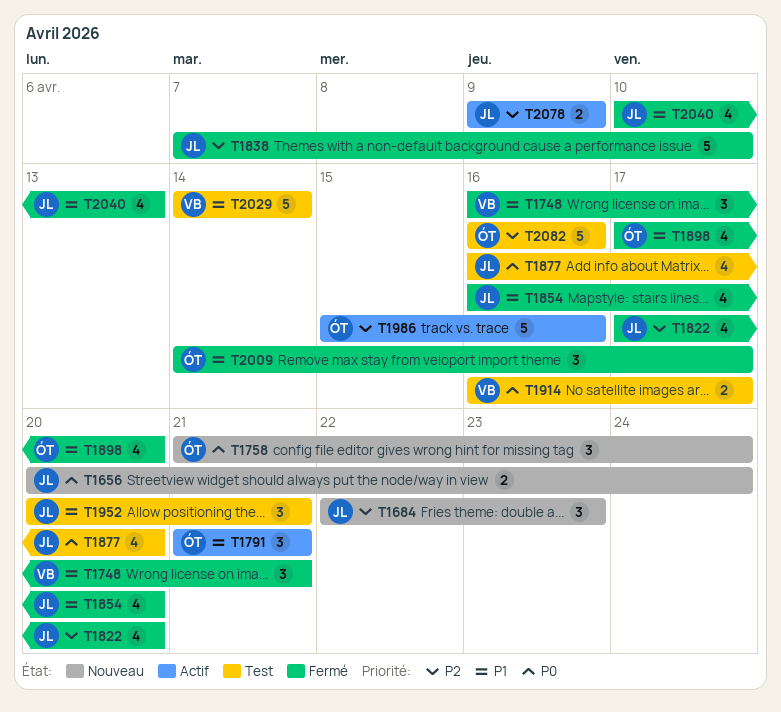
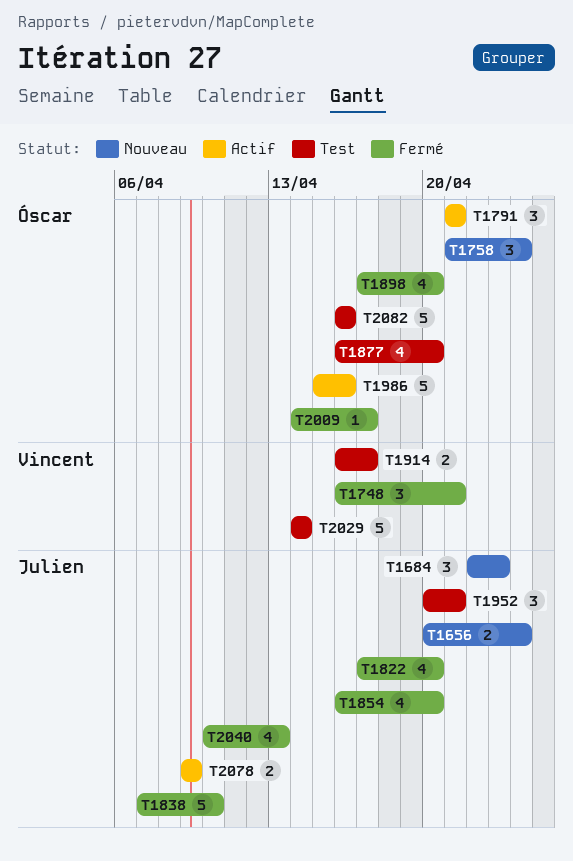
T1877, owner: Julien -> Óscar
T2009, estimate: 3 -> 1

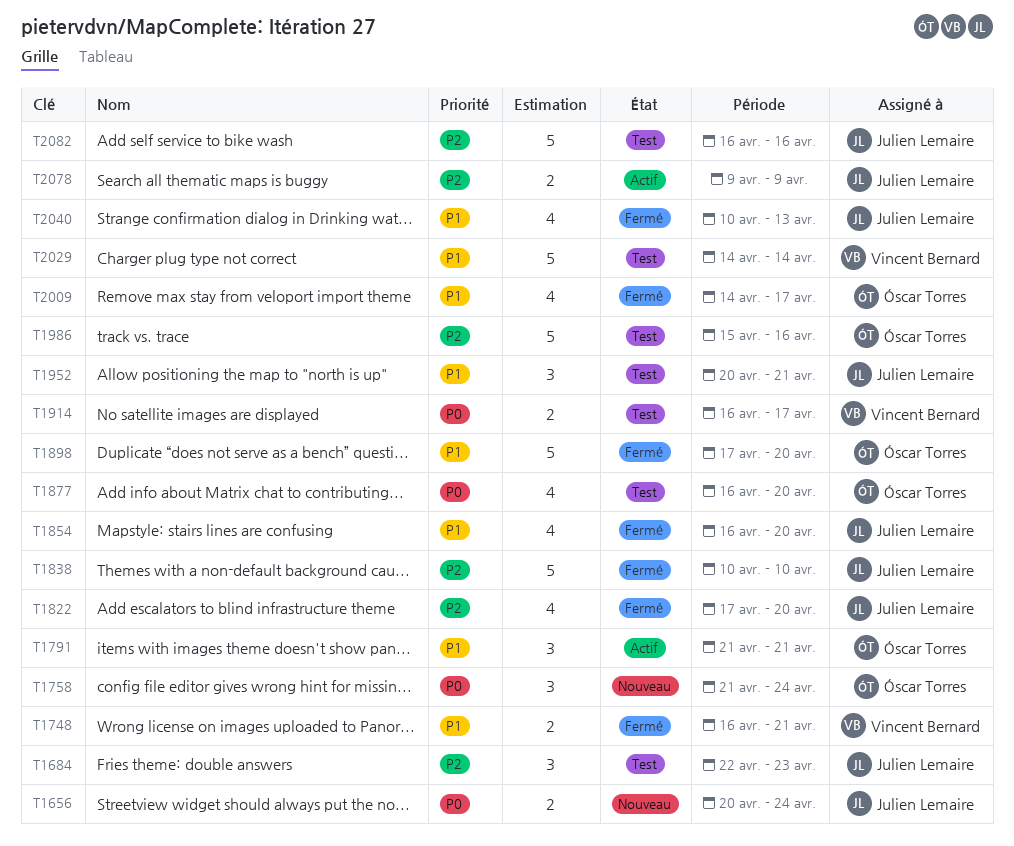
T1684, status: Nouveau -> Test
T1748, estimate: 3 -> 2
T1838, start: Apr 7 -> Apr 10
T1898, estimate: 4 -> 5
T1986, status: Actif -> Test
T2009, estimate: 1 -> 4
T2082, owner: Óscar Torres -> Julien Lemaire

